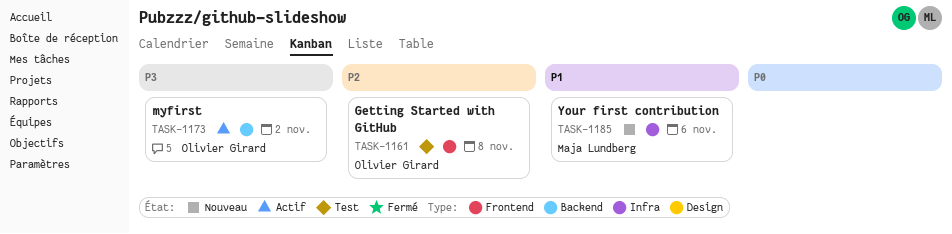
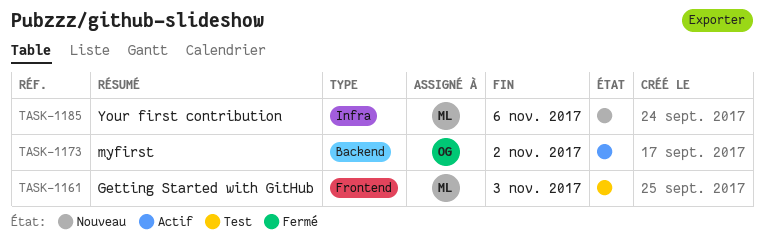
TASK-1161, owner: Olivier Girard -> Maja Lundberg
TASK-1161, due: Nov 8 -> Nov 3

